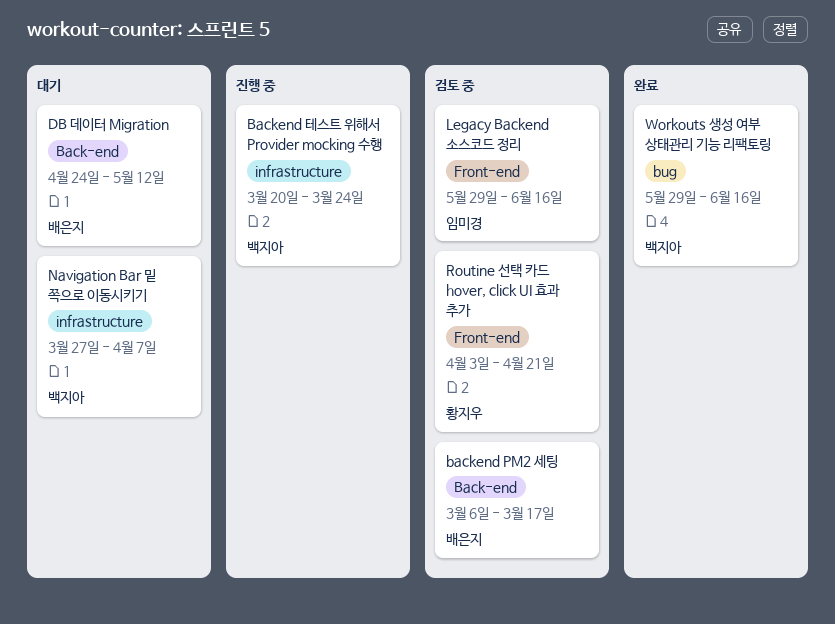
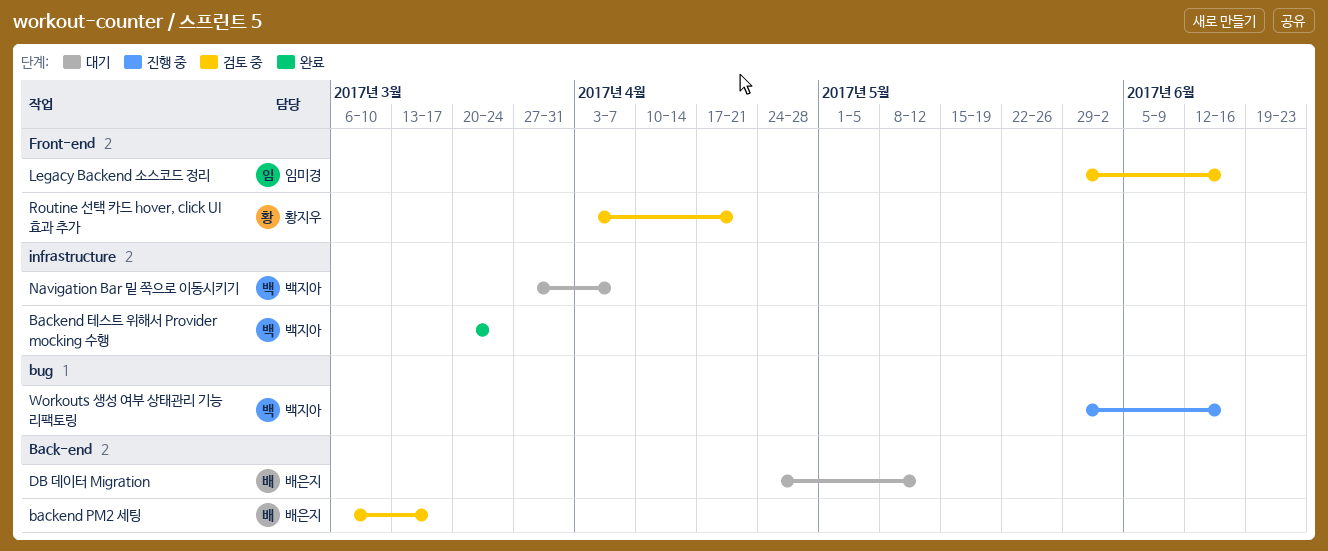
Backend 테스트 위해서 Provider mocking 수행, status: 진행 중 -> 완료
Workouts 생성 여부 상태관리 기능 리팩토링, status: 완료 -> 진행 중

